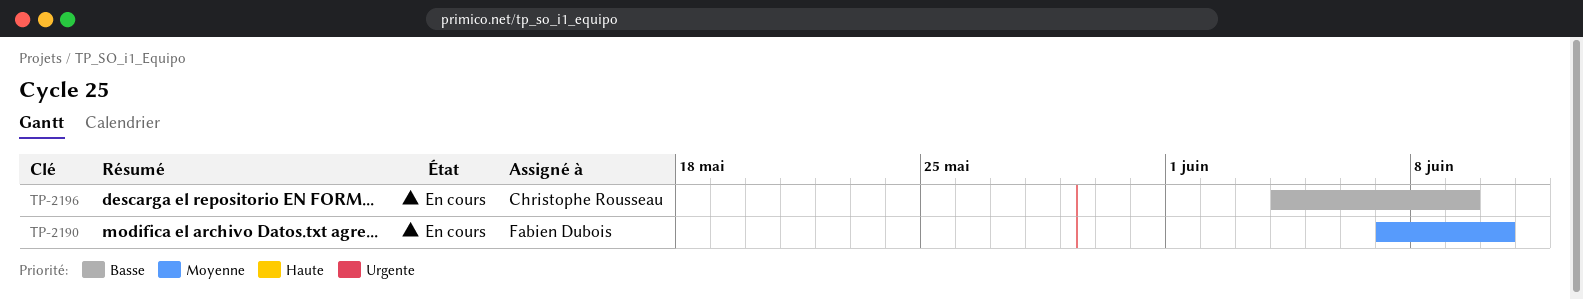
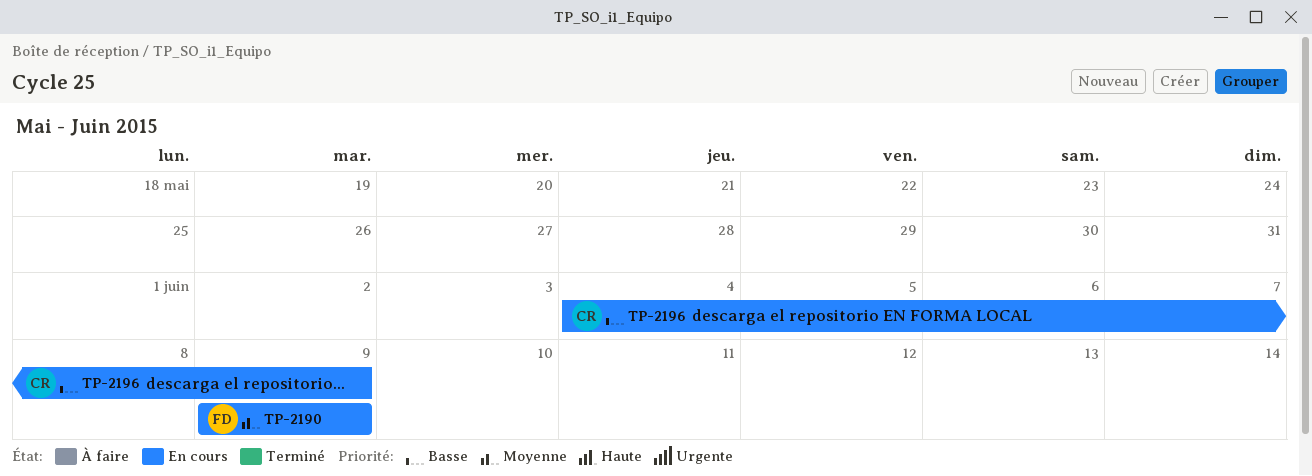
TP-2190, start: Jun 7 -> Jun 9
TP-2190, due: Jun 10 -> Jun 9

